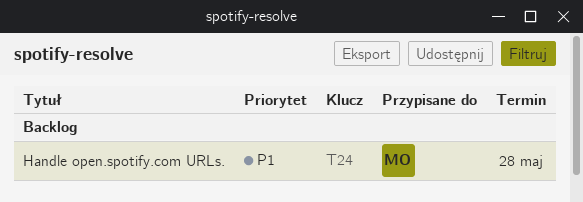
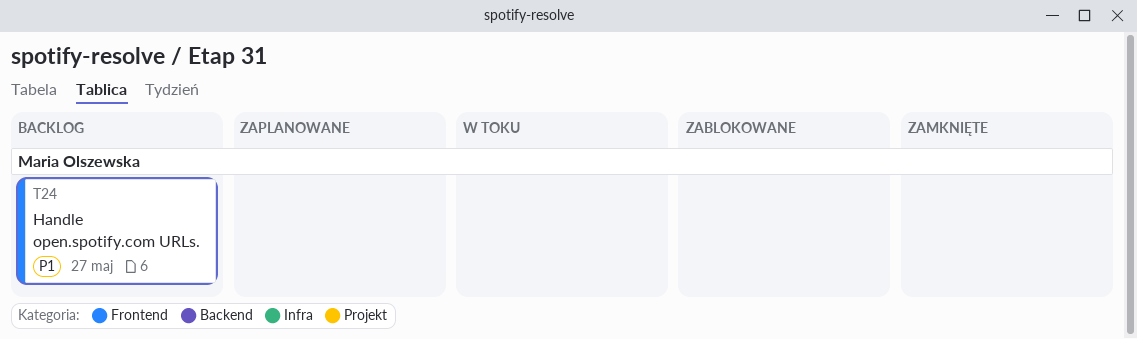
T24, due: May 28 -> May 27

